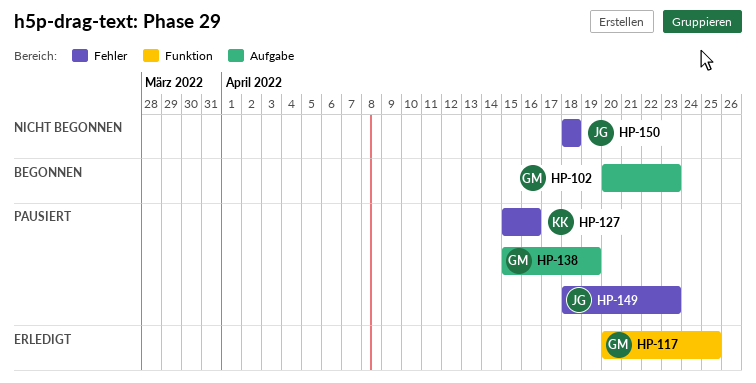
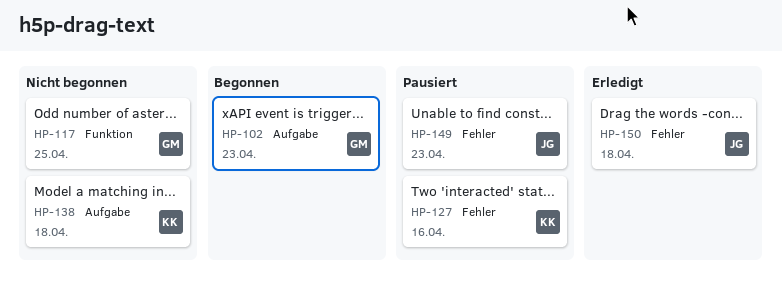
HP-117, status: Erledigt -> Nicht begonnen
HP-138, status: Pausiert -> Nicht begonnen
HP-138, owner: GM -> KK
HP-138, due: Apr 19 -> Apr 18
HP-150, status: Nicht begonnen -> Erledigt

